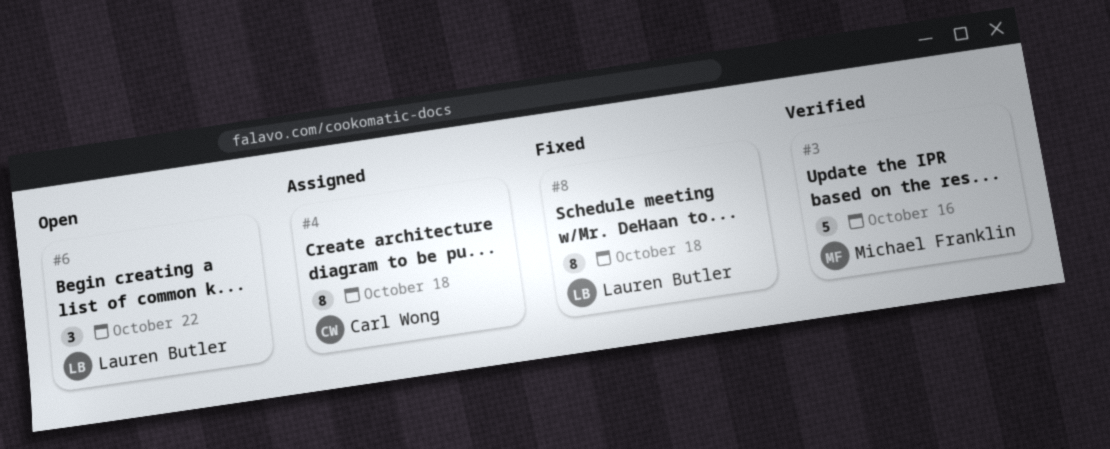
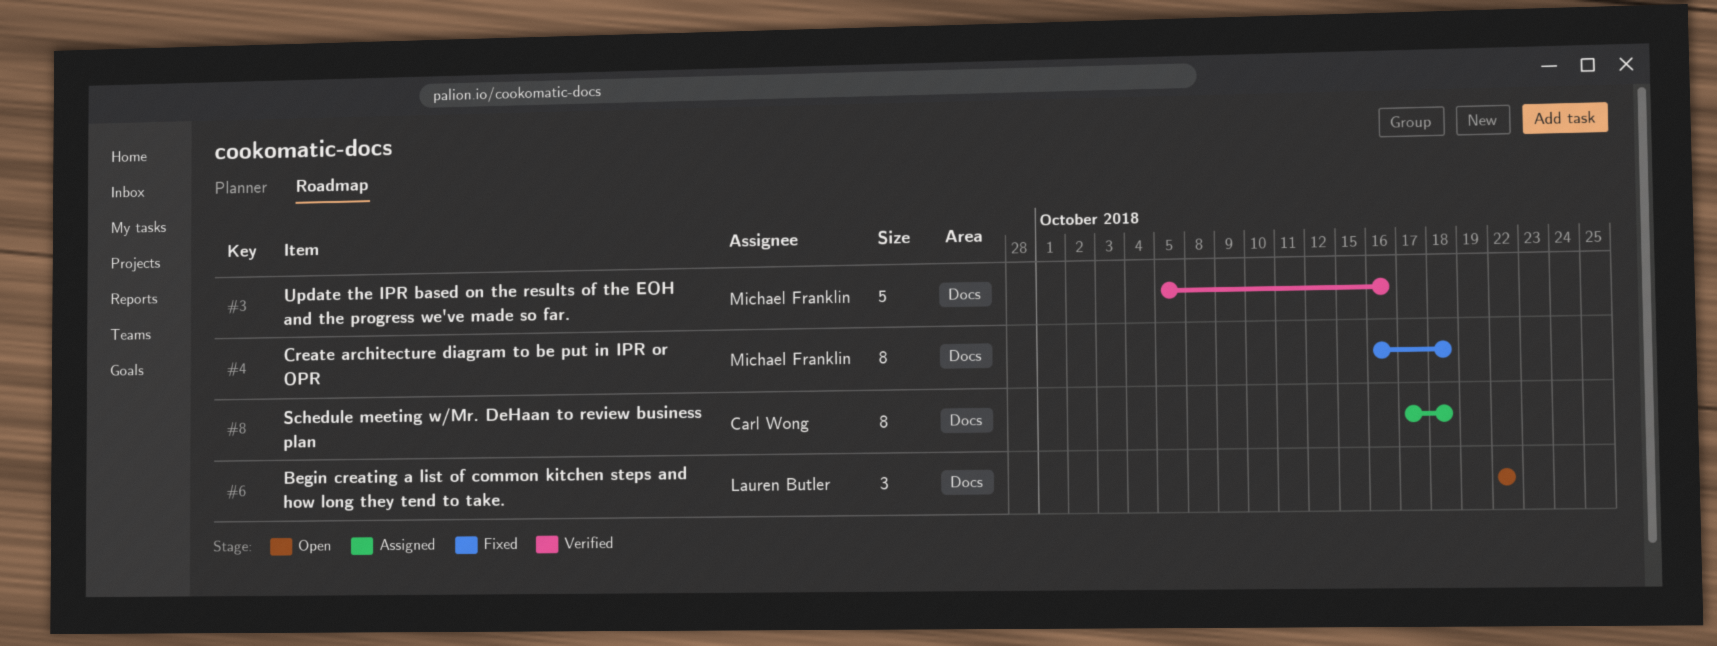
#4, status: Assigned -> Fixed
#4, owner: Carl Wong -> Michael Franklin
#8, status: Fixed -> Assigned
#8, owner: Lauren Butler -> Carl Wong

